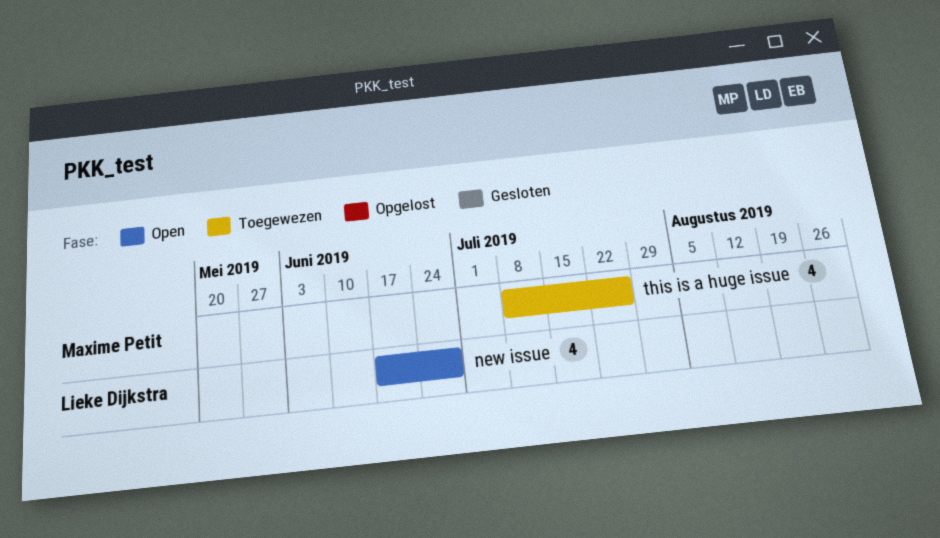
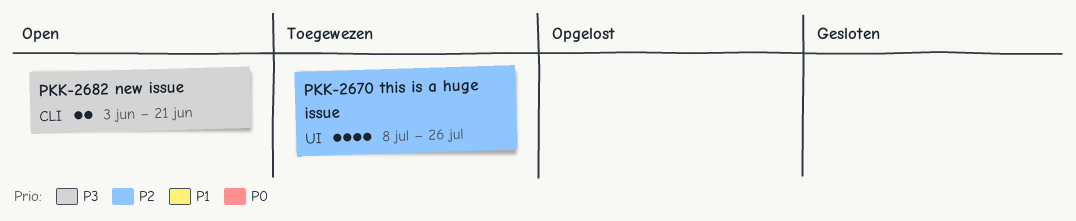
new issue, estimate: 4 -> 2
new issue, start: Jun 17 -> Jun 3
new issue, due: Jun 28 -> Jun 21

